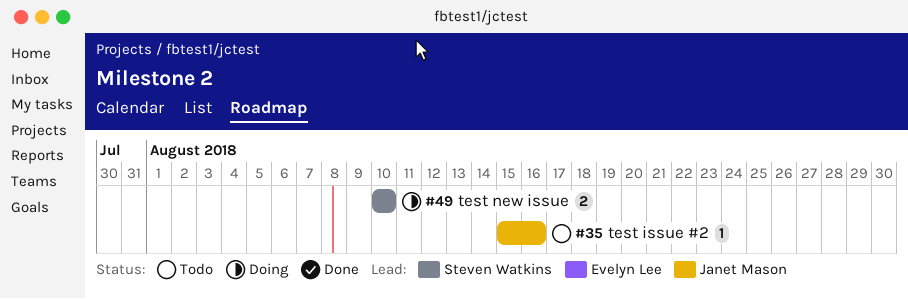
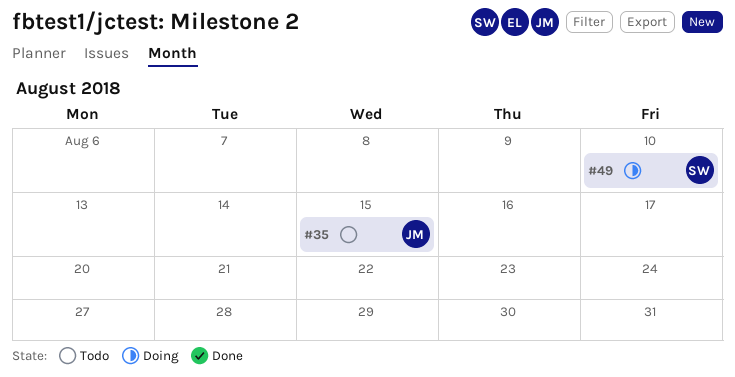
#35, due: Aug 16 -> Aug 15

